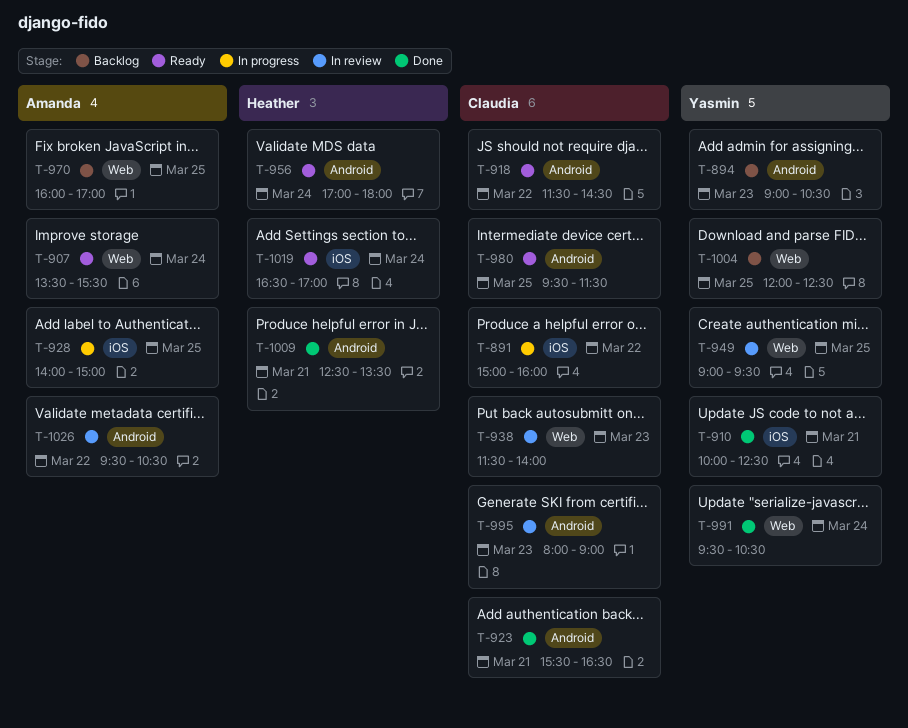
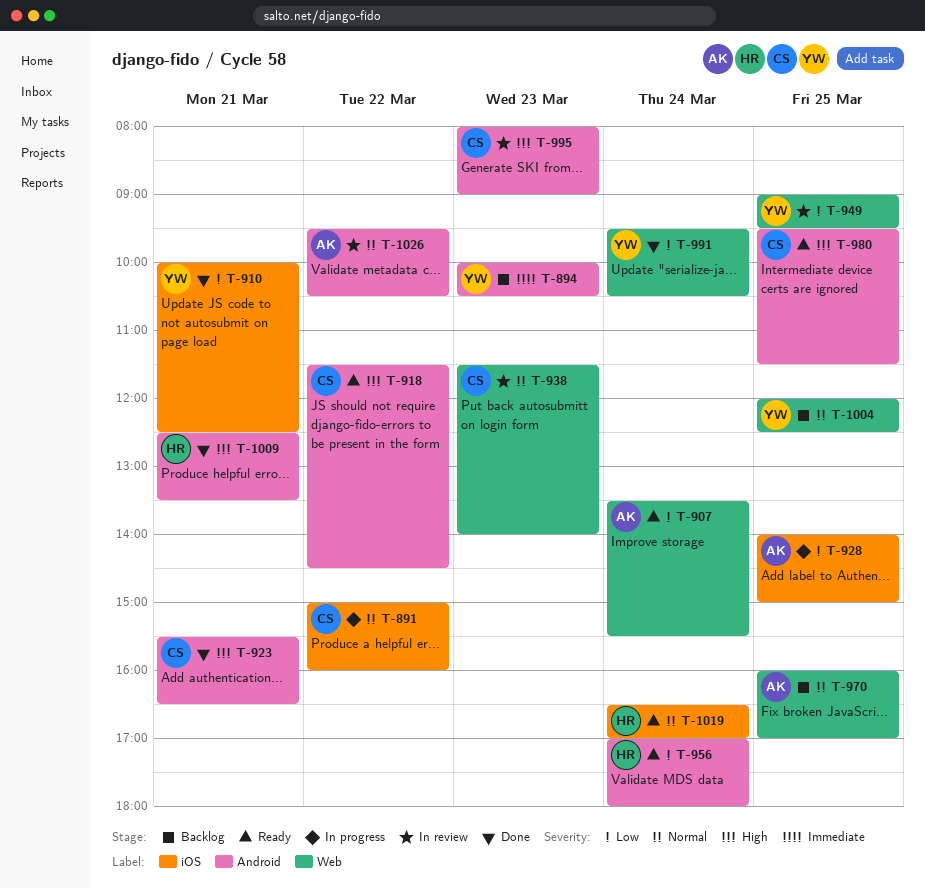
T-894, begins: 09:00 -> 10:00

